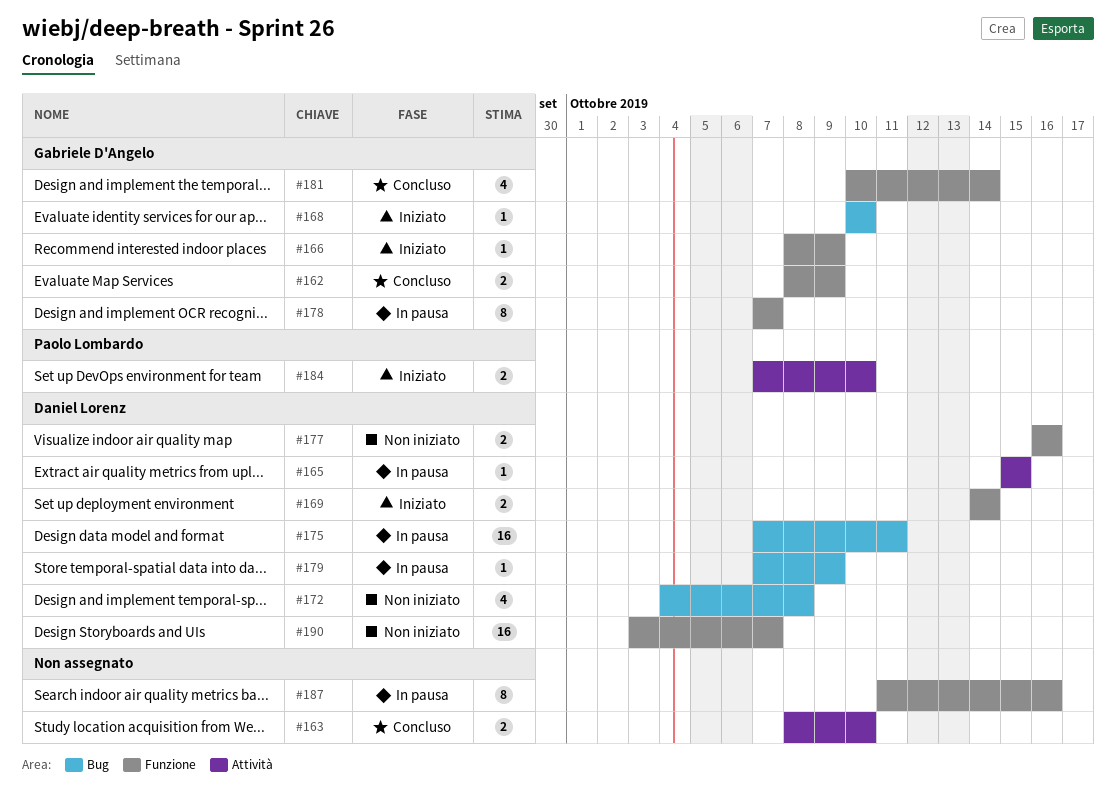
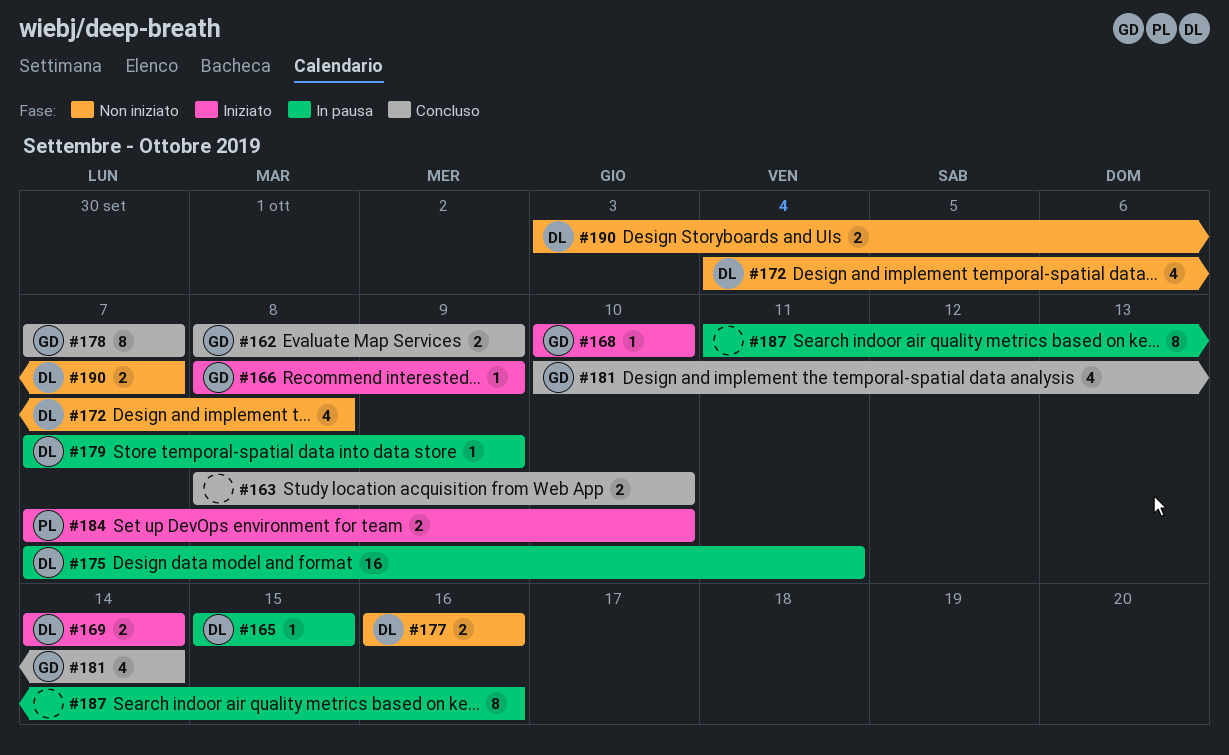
#178, status: In pausa -> Concluso
#190, estimate: 16 -> 2

